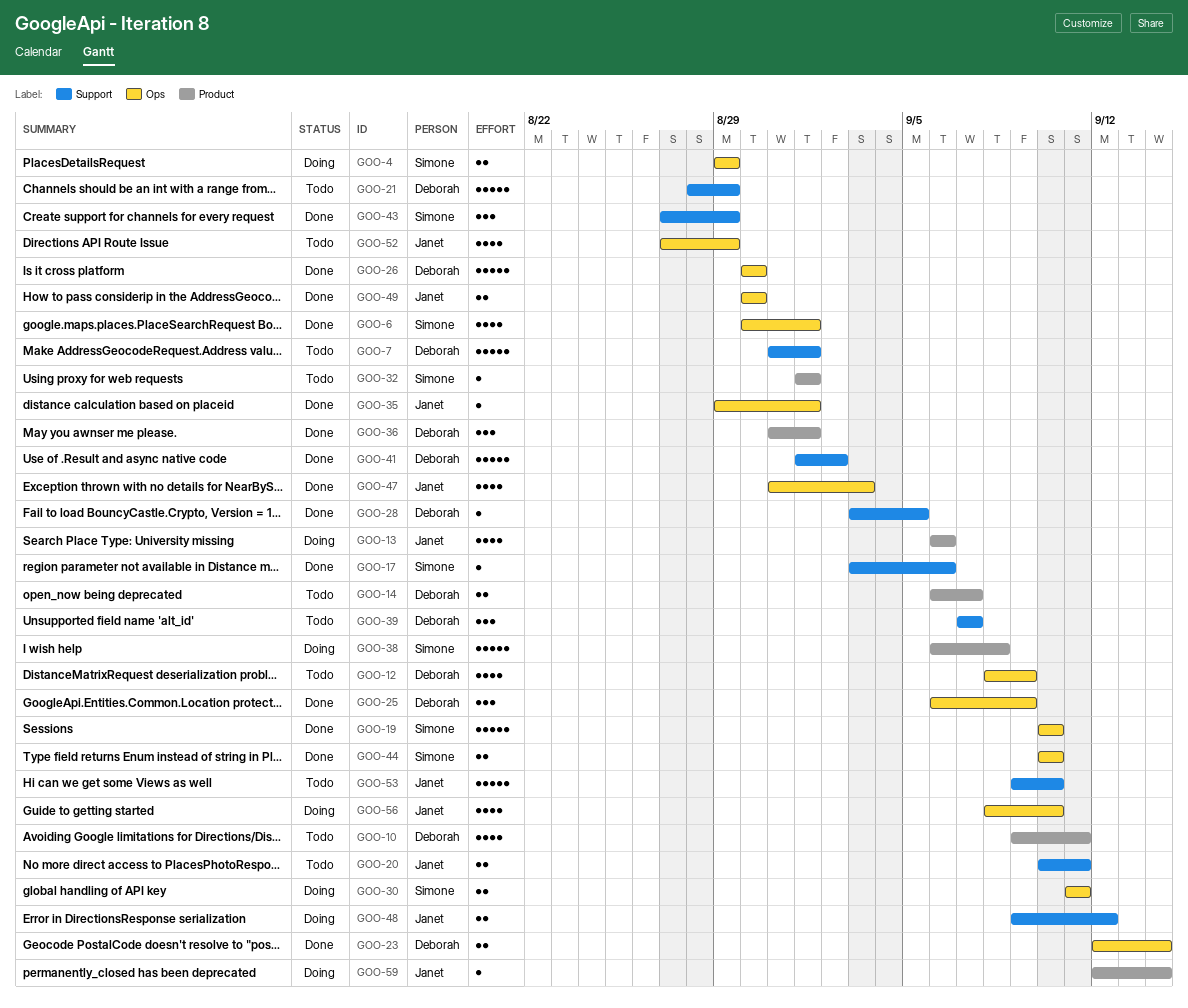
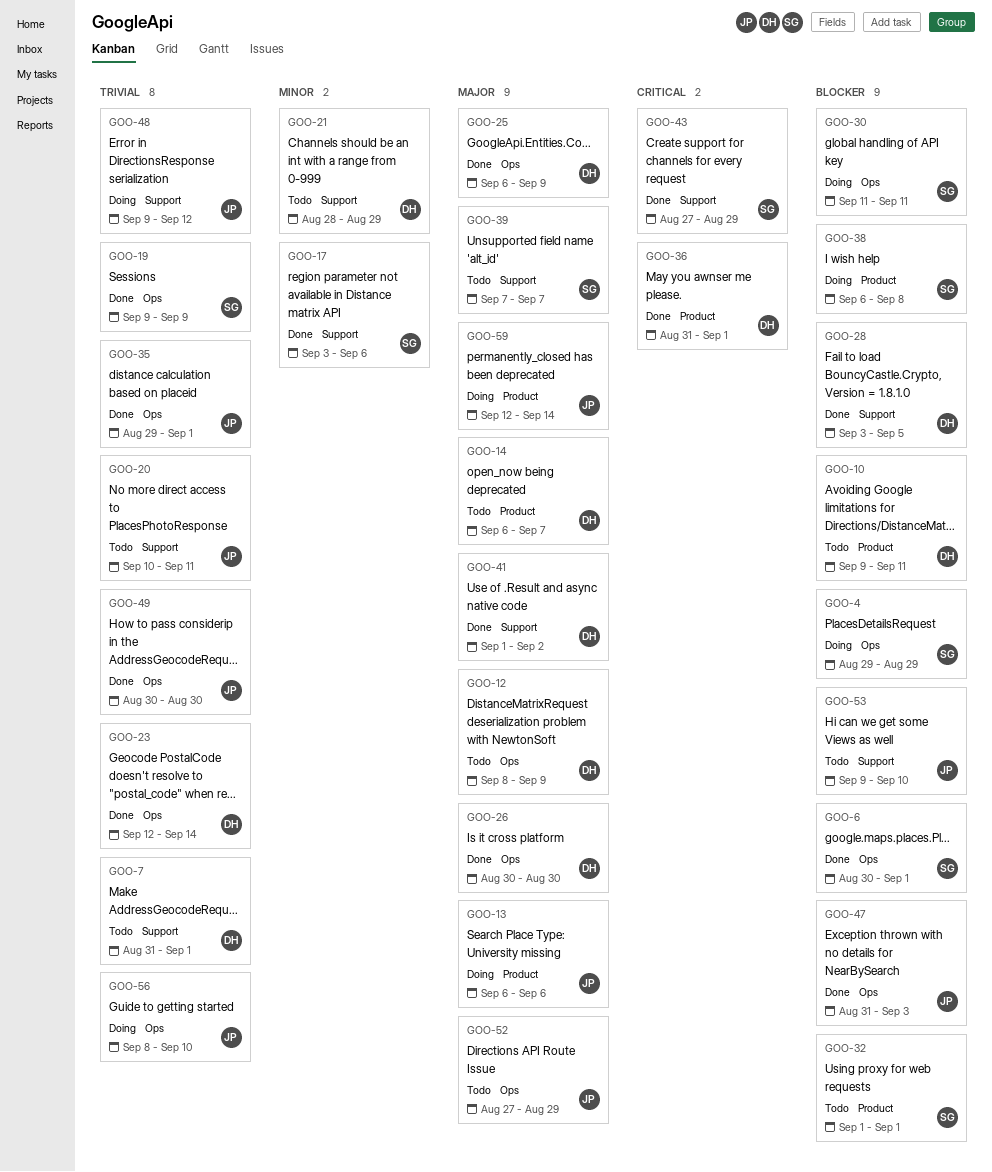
GOO-19, start: Sep 10 -> Sep 9
GOO-19, due: Sep 10 -> Sep 9
GOO-39, owner: Deborah -> Simone
GOO-44: present -> none

